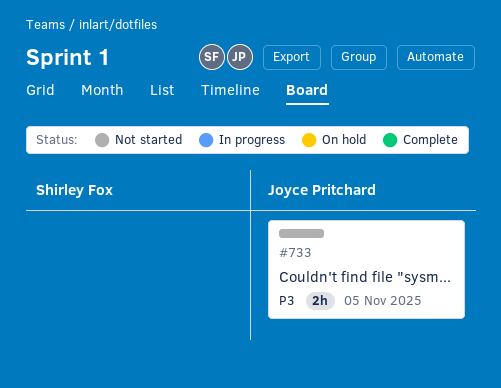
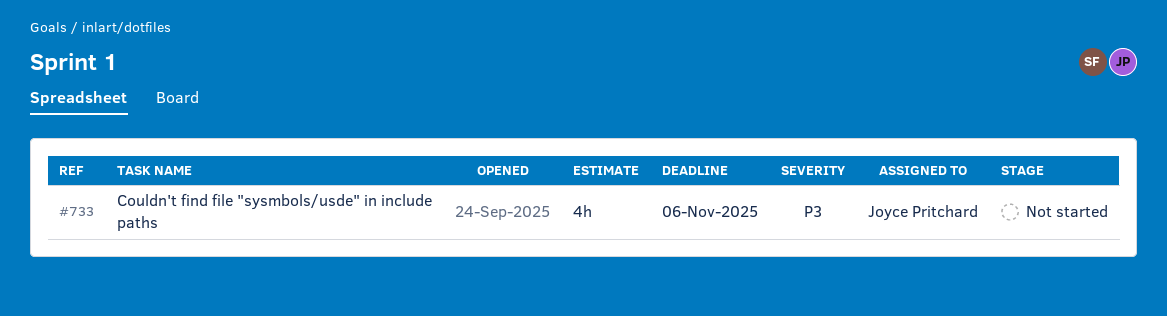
#733, estimate: 2h -> 4h
#733, due: Nov 5 -> Nov 6

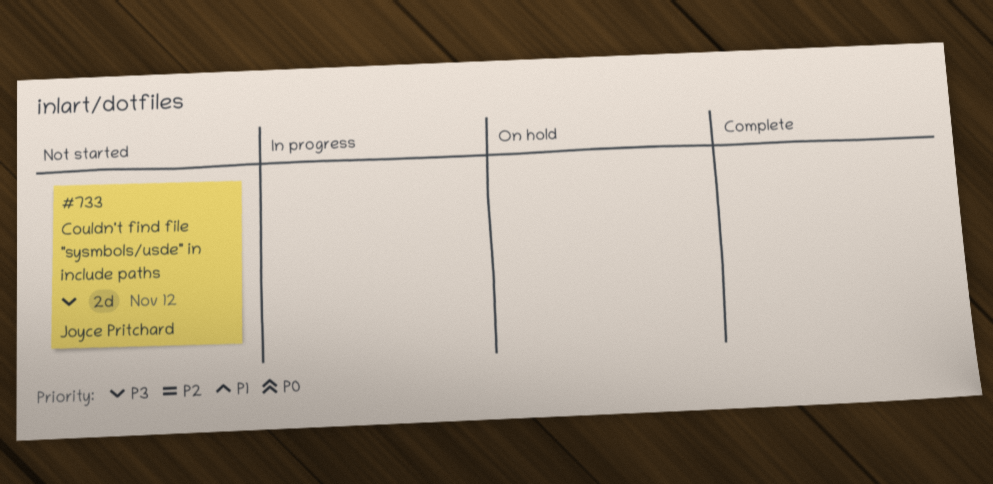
#733, estimate: 4h -> 2d
#733, due: Nov 6 -> Nov 12

